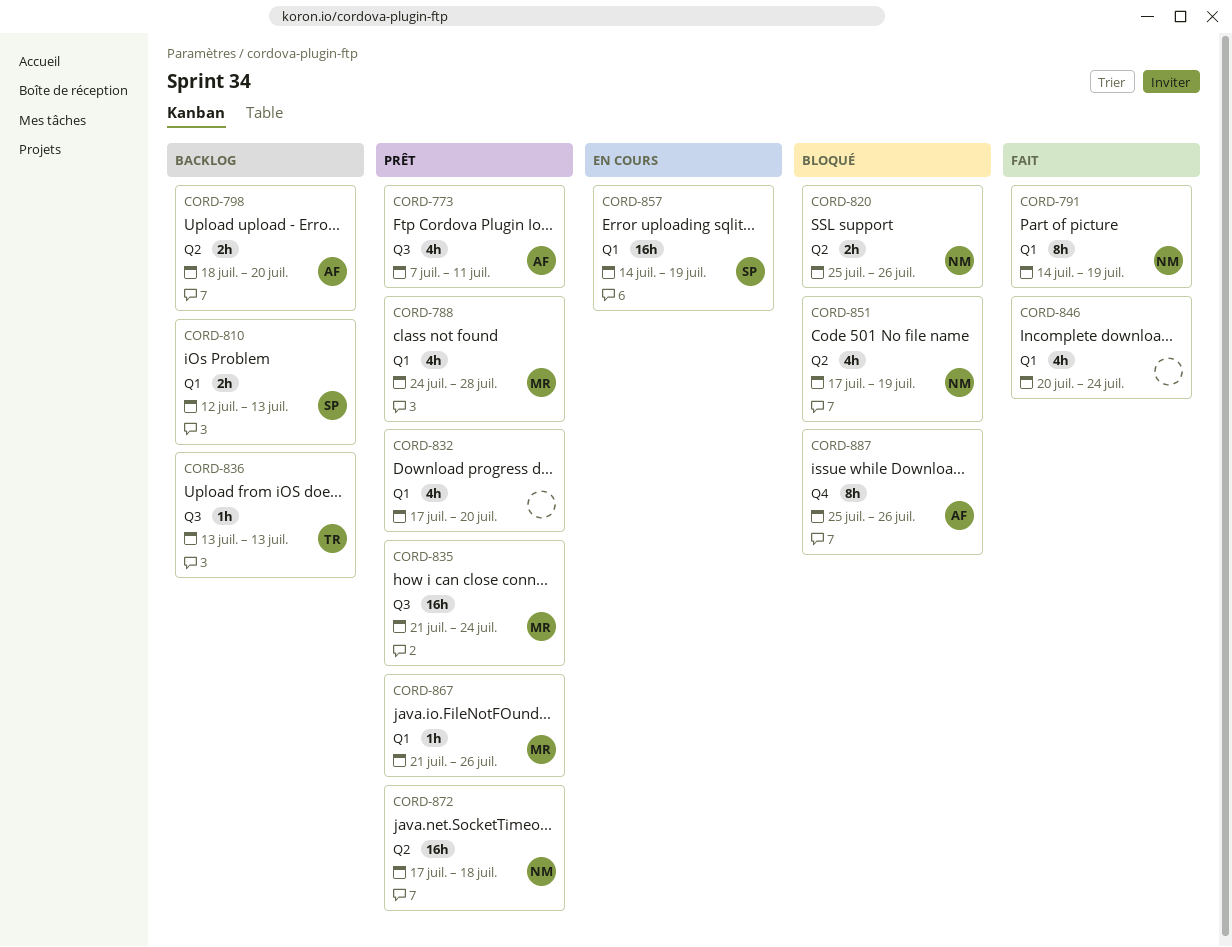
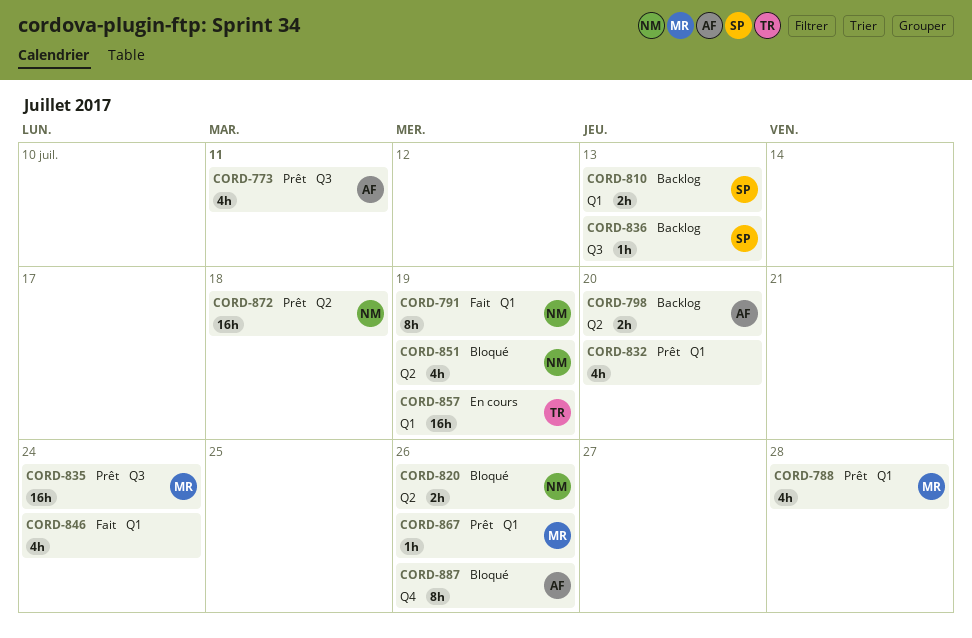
CORD-836, owner: TR -> SP
CORD-857, owner: SP -> TR

